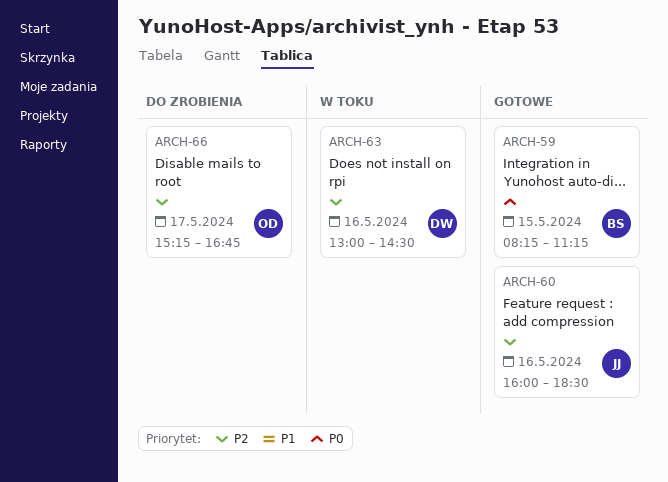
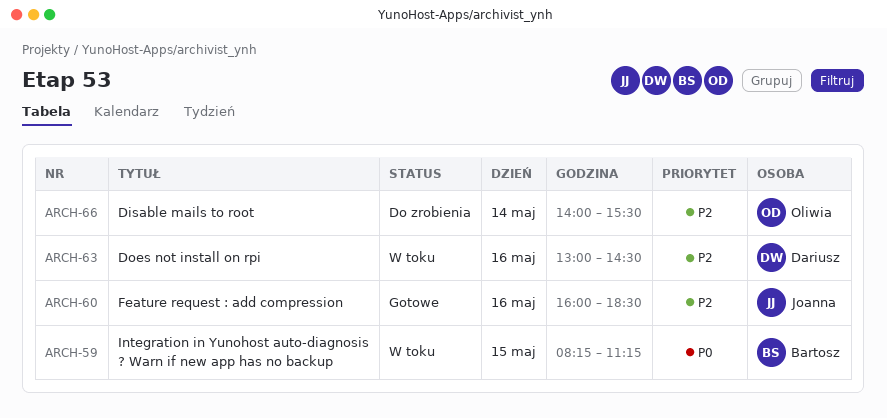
ARCH-59, status: Gotowe -> W toku
ARCH-66, day: May 17 -> May 14
ARCH-66, begins: 15:15 -> 14:00
ARCH-66, ends: 16:45 -> 15:30

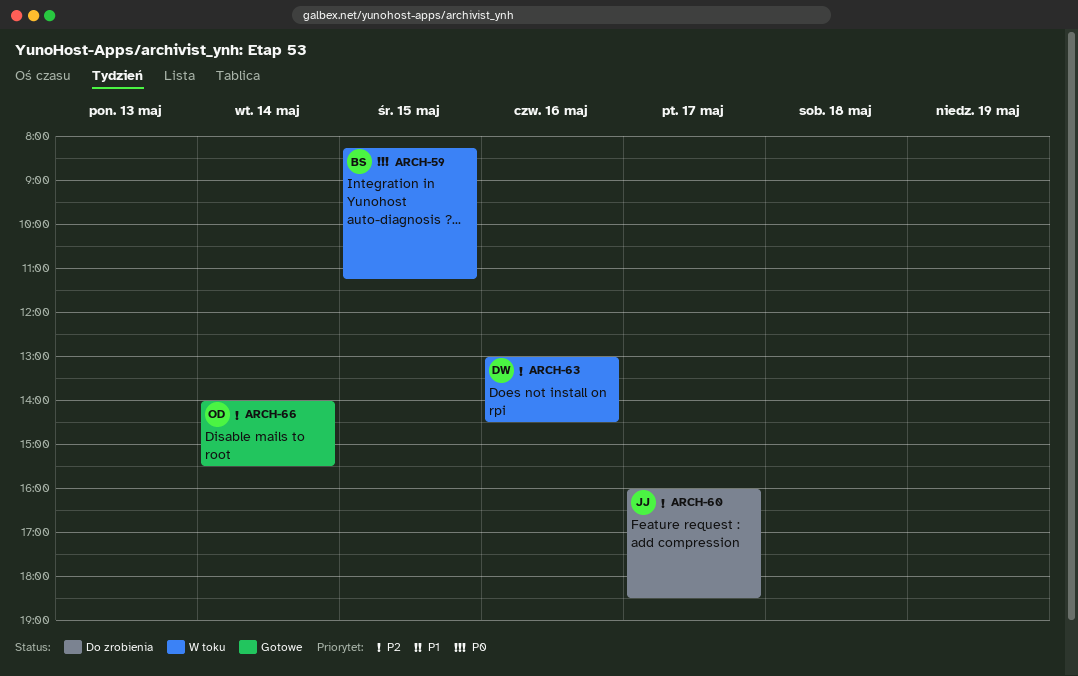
ARCH-60, status: Gotowe -> Do zrobienia
ARCH-60, day: May 16 -> May 17
ARCH-66, status: Do zrobienia -> Gotowe

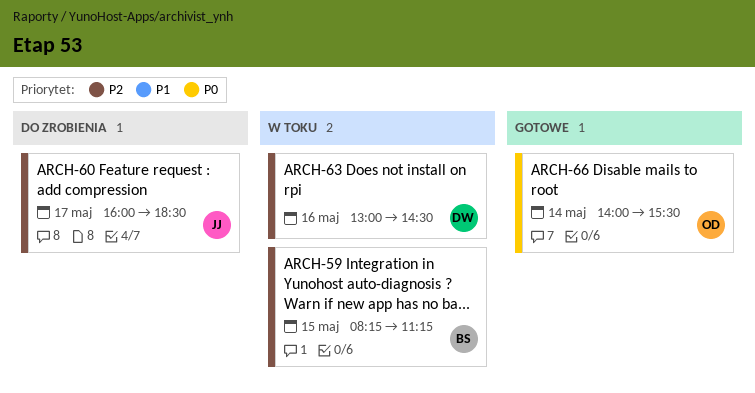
ARCH-59, priority: P0 -> P2
ARCH-66, priority: P2 -> P0

